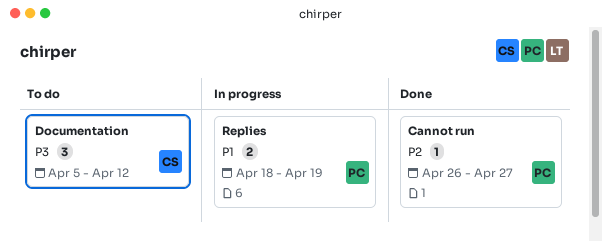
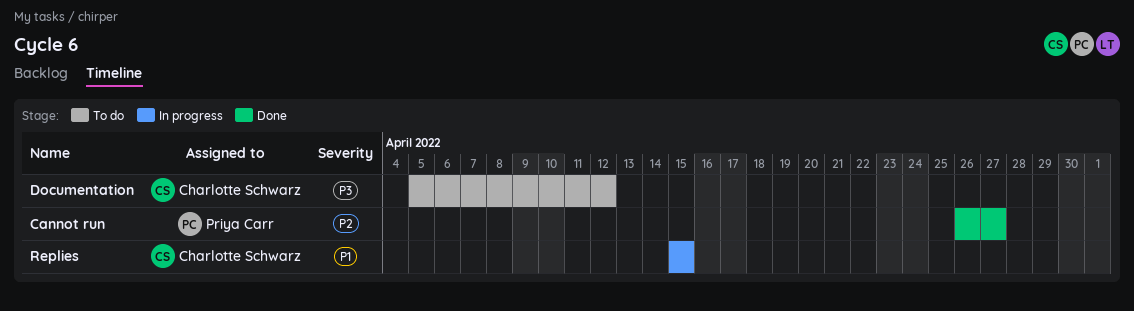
Replies, owner: Priya Carr -> Charlotte Schwarz
Replies, start: Apr 18 -> Apr 15
Replies, due: Apr 19 -> Apr 15

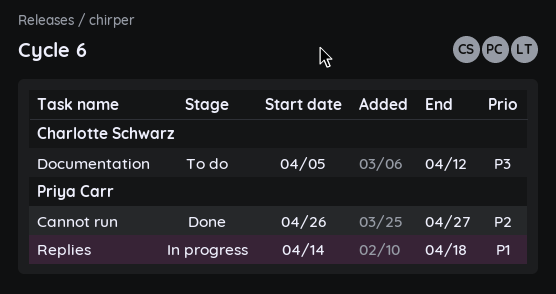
Replies, owner: Charlotte Schwarz -> Priya Carr
Replies, start: Apr 15 -> Apr 14
Replies, due: Apr 15 -> Apr 18

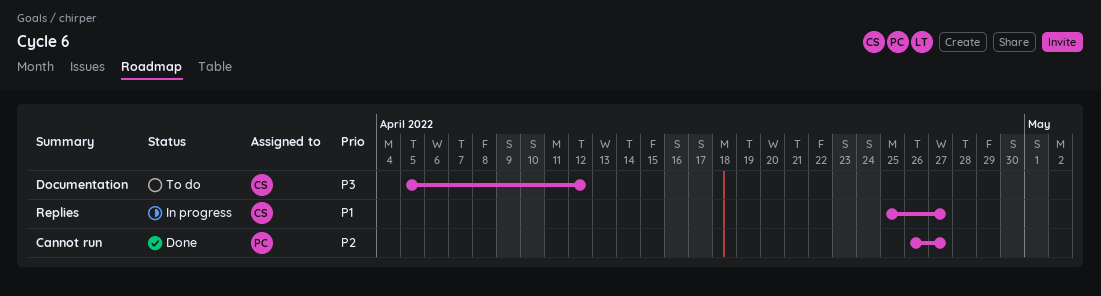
Replies, owner: Priya Carr -> Charlotte Schwarz
Replies, start: Apr 14 -> Apr 25
Replies, due: Apr 18 -> Apr 27

